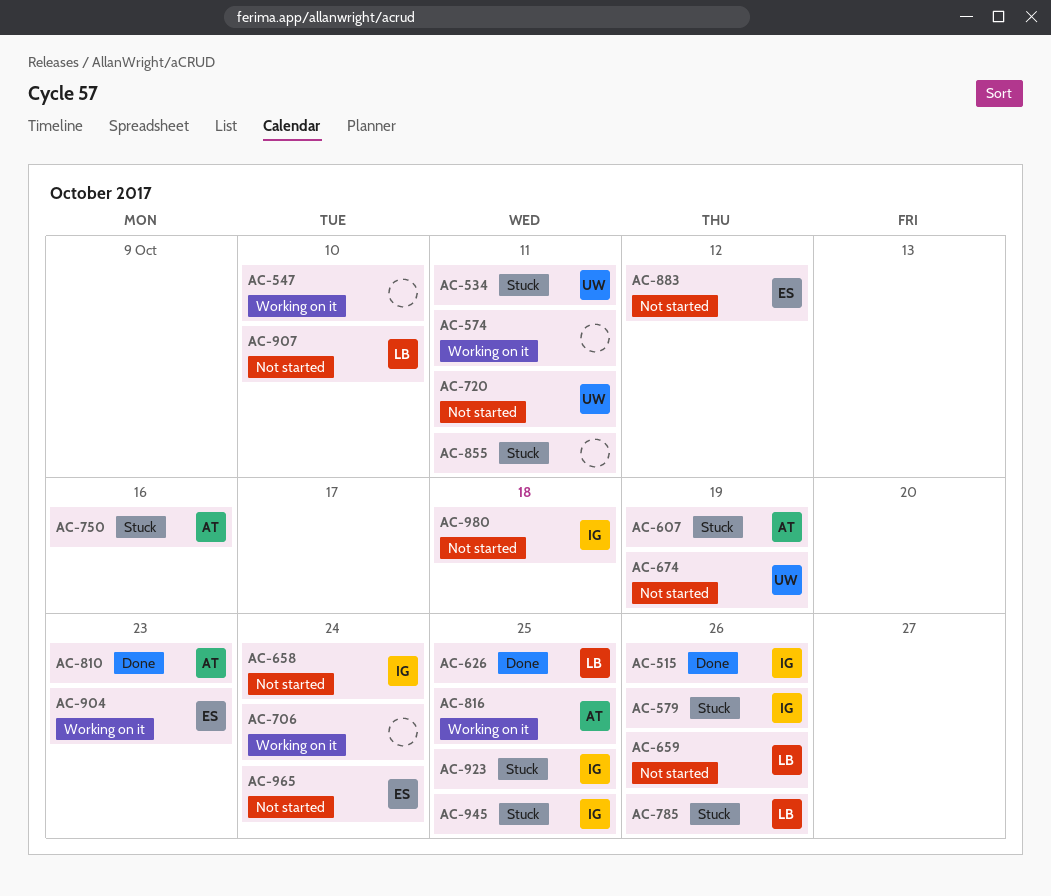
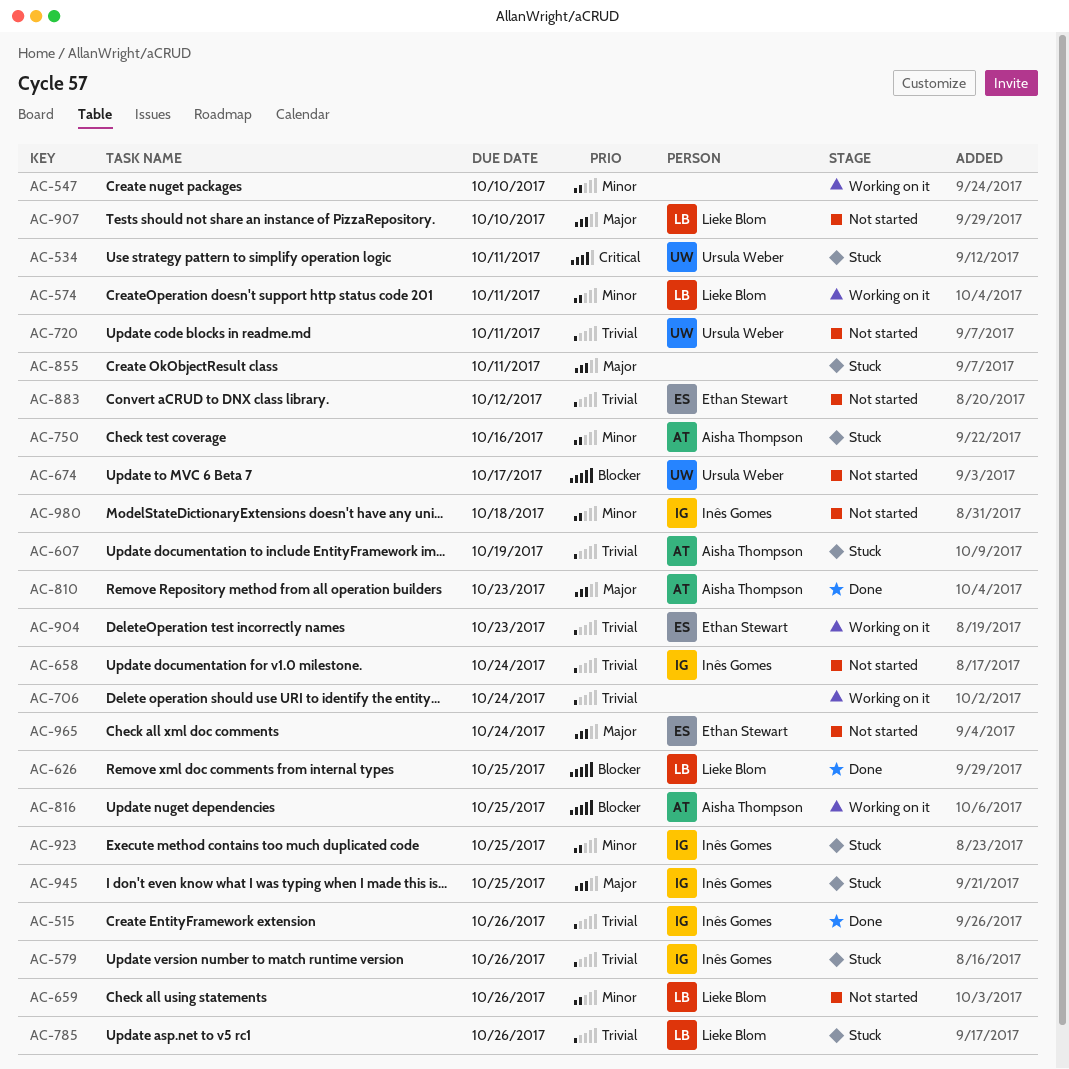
AC-574, owner: none -> Lieke Blom
AC-674, due: Oct 19 -> Oct 17

